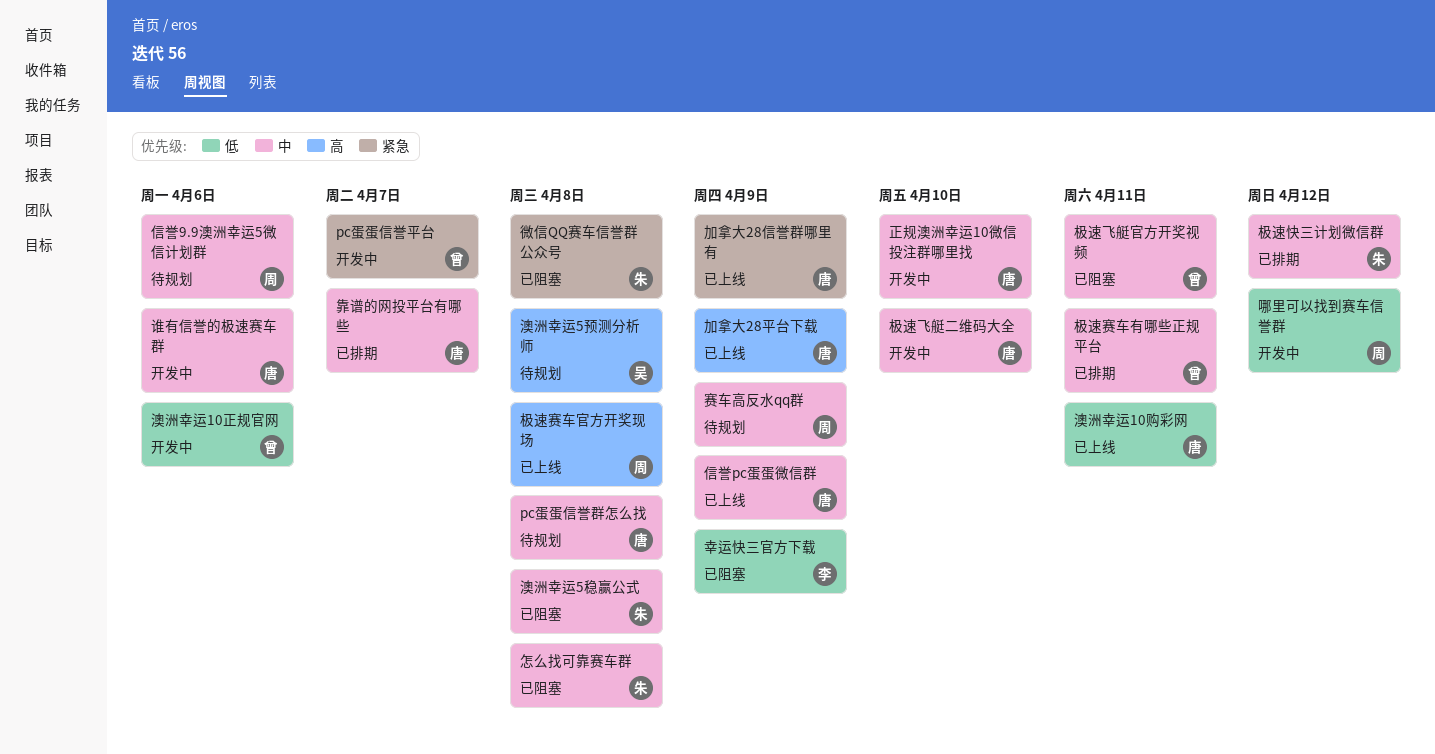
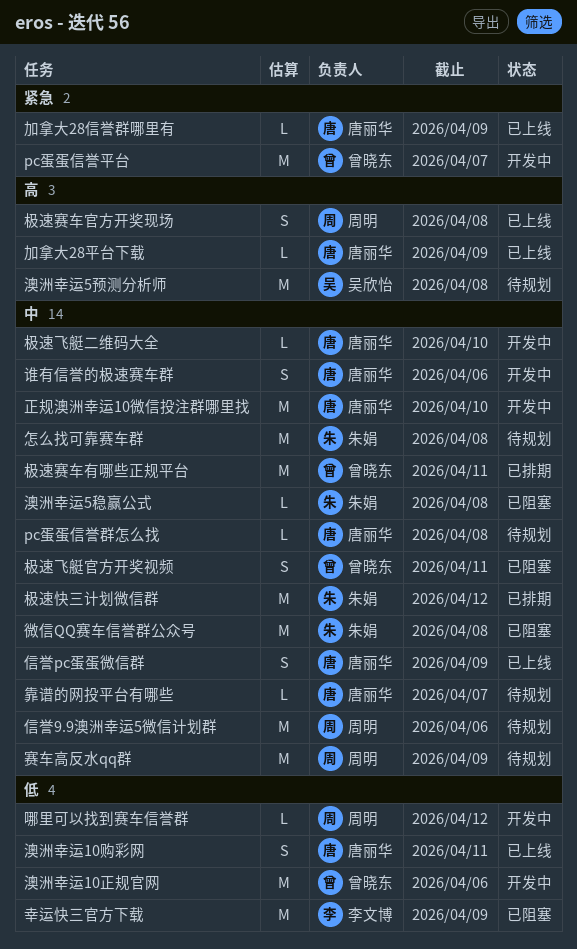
微信QQ赛车信誉群公众号, priority: 紧急 -> 中
怎么找可靠赛车群, status: 已阻塞 -> 待规划
靠谱的网投平台有哪些, status: 已排期 -> 待规划

